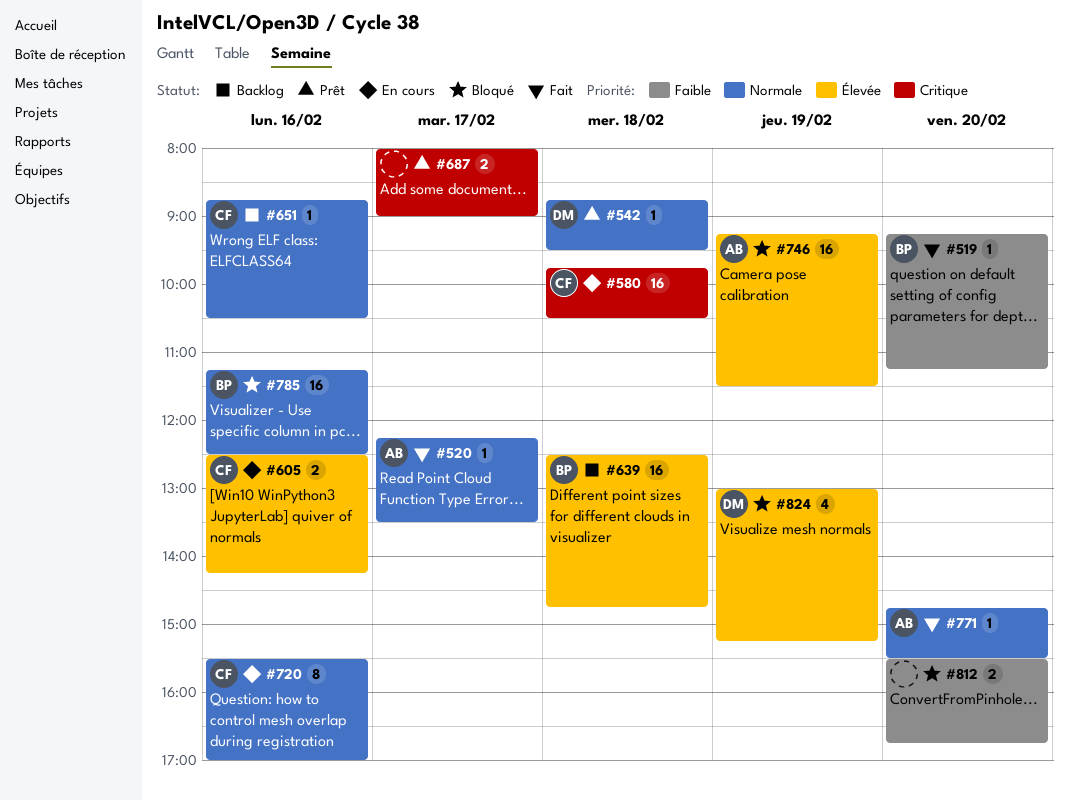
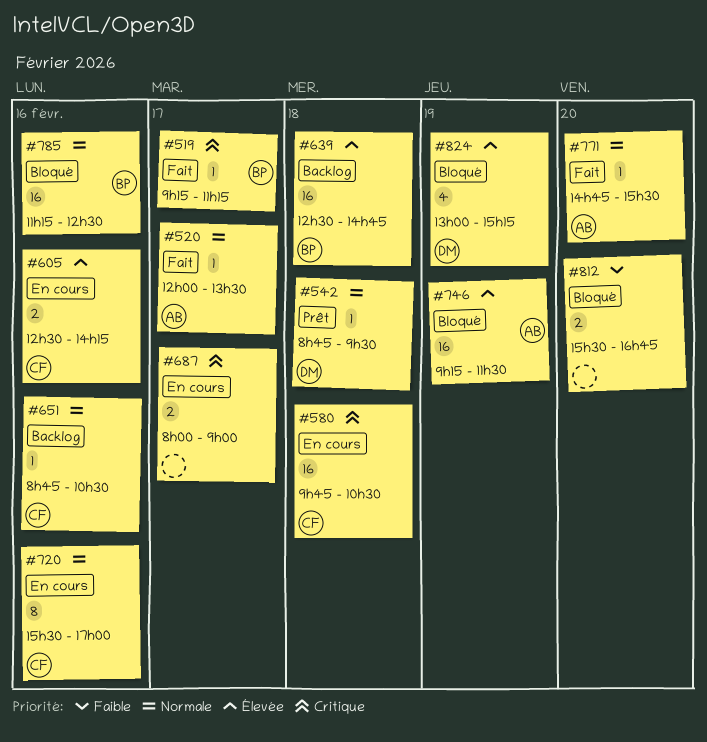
#519, priority: Faible -> Critique
#519, day: Feb 20 -> Feb 17
#520, begins: 12:15 -> 12:00
#687, status: Prêt -> En cours

